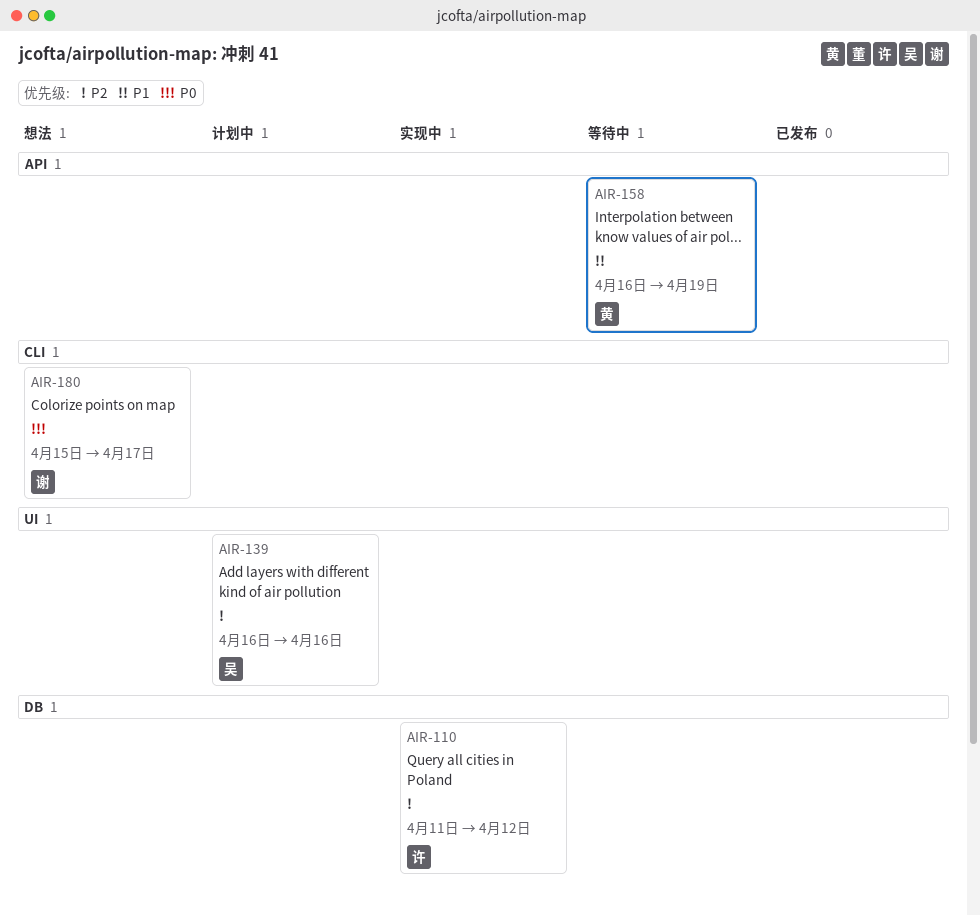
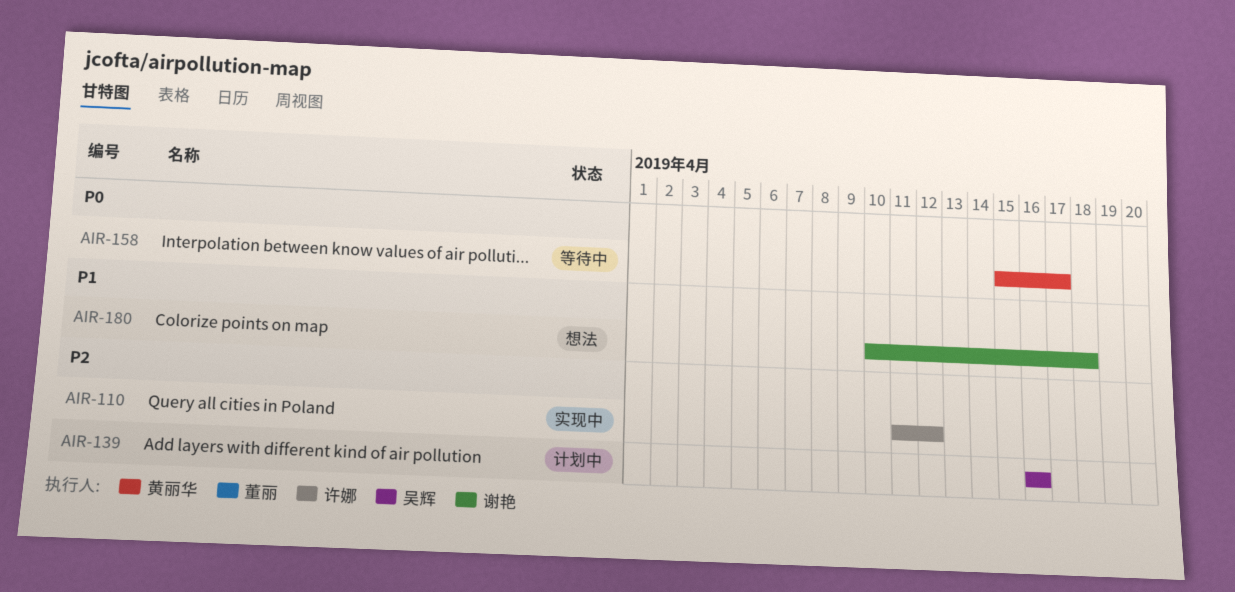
AIR-158, priority: P1 -> P0
AIR-158, start: Apr 16 -> Apr 15
AIR-158, due: Apr 19 -> Apr 17
AIR-180, priority: P0 -> P1
AIR-180, start: Apr 15 -> Apr 10
AIR-180, due: Apr 17 -> Apr 18

